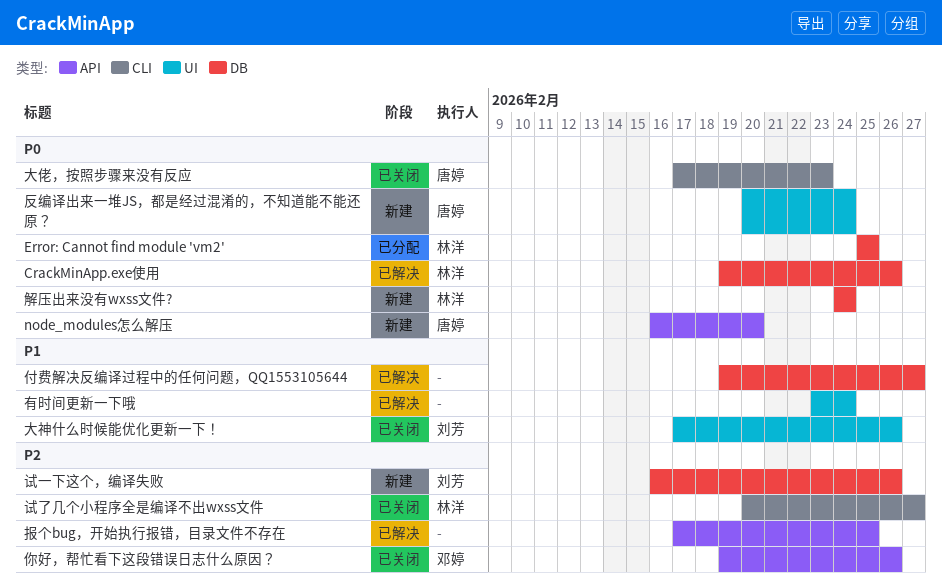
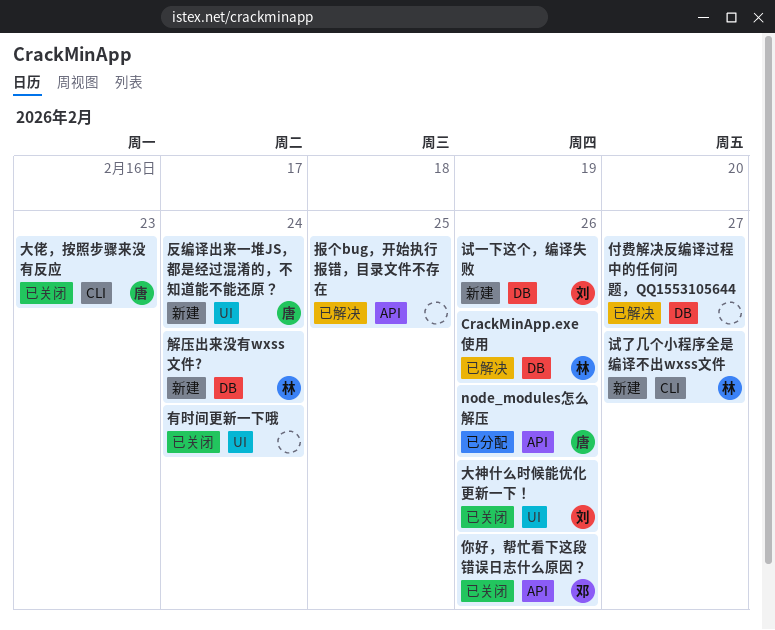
Error: Cannot find module 'vm2': present -> none
node_modules怎么解压, status: 新建 -> 已分配
node_modules怎么解压, due: Feb 20 -> Feb 26
有时间更新一下哦, status: 已解决 -> 已关闭
试了几个小程序全是编译不出wxss文件, status: 已关闭 -> 新建

